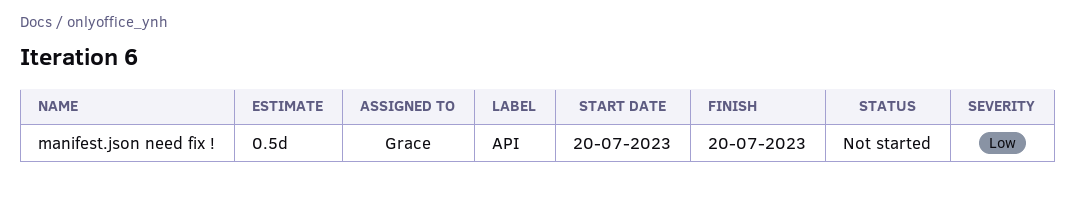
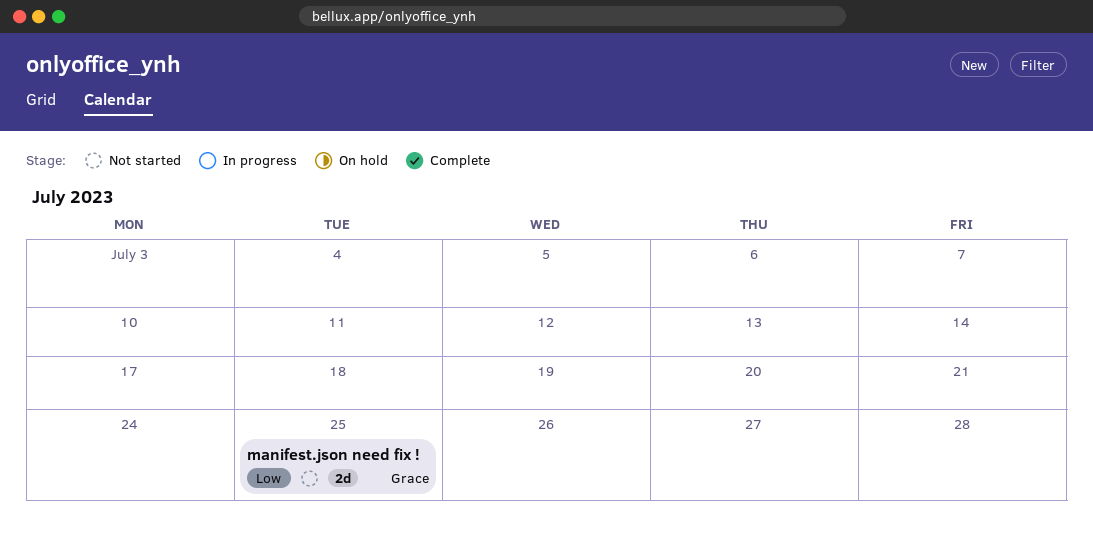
manifest.json need fix !, estimate: 0.5d -> 2d
manifest.json need fix !, due: Jul 20 -> Jul 25

